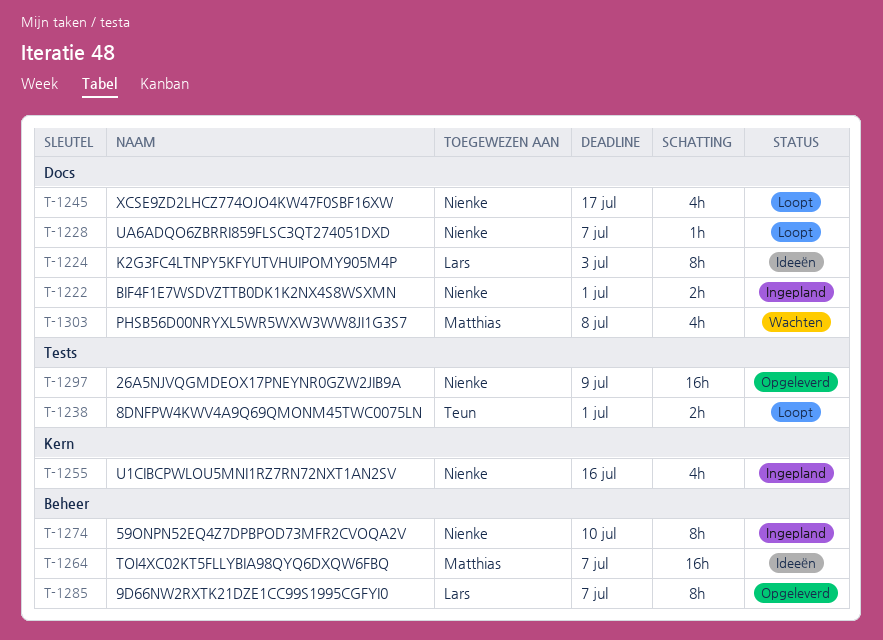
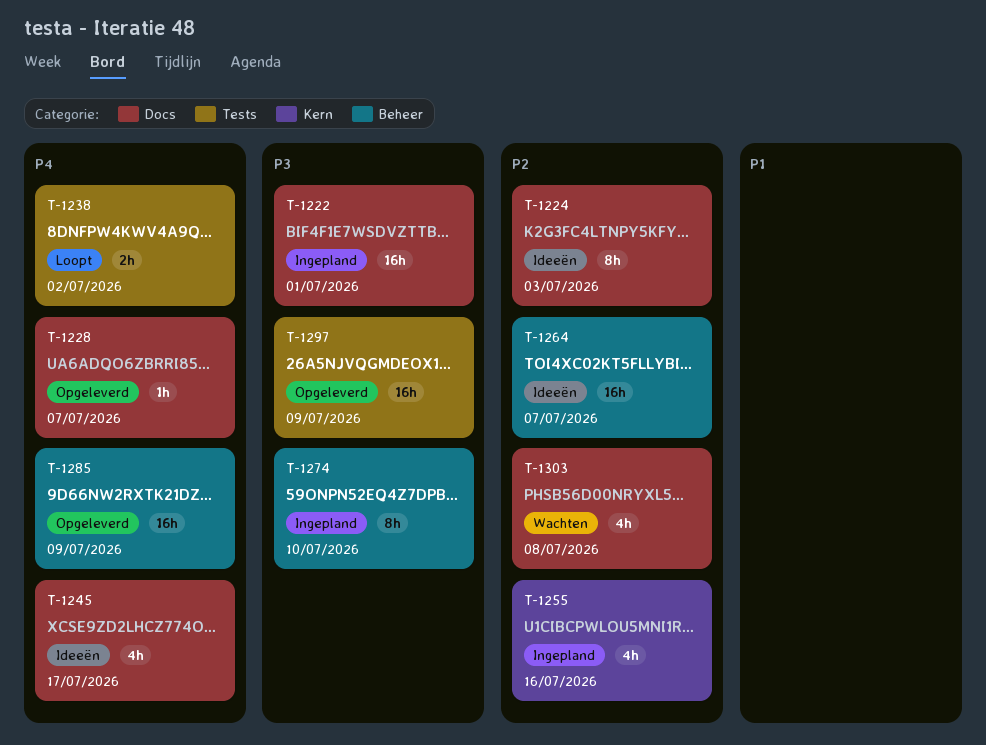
T-1222, estimate: 2h -> 16h
T-1228, status: Loopt -> Opgeleverd
T-1238, due: Jul 1 -> Jul 2
T-1245, status: Loopt -> Ideeën
T-1285, estimate: 8h -> 16h
T-1285, due: Jul 7 -> Jul 9

